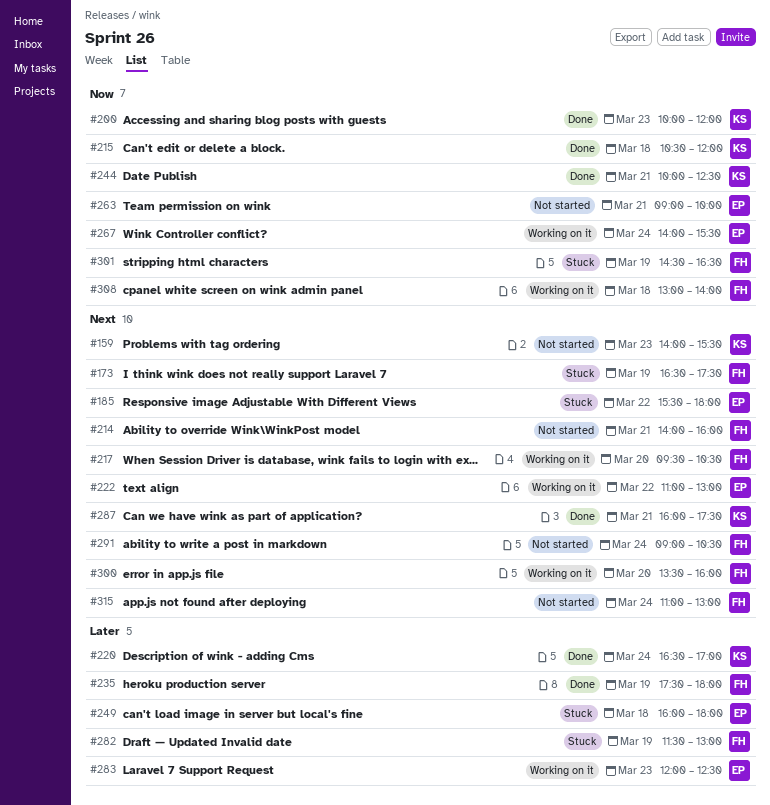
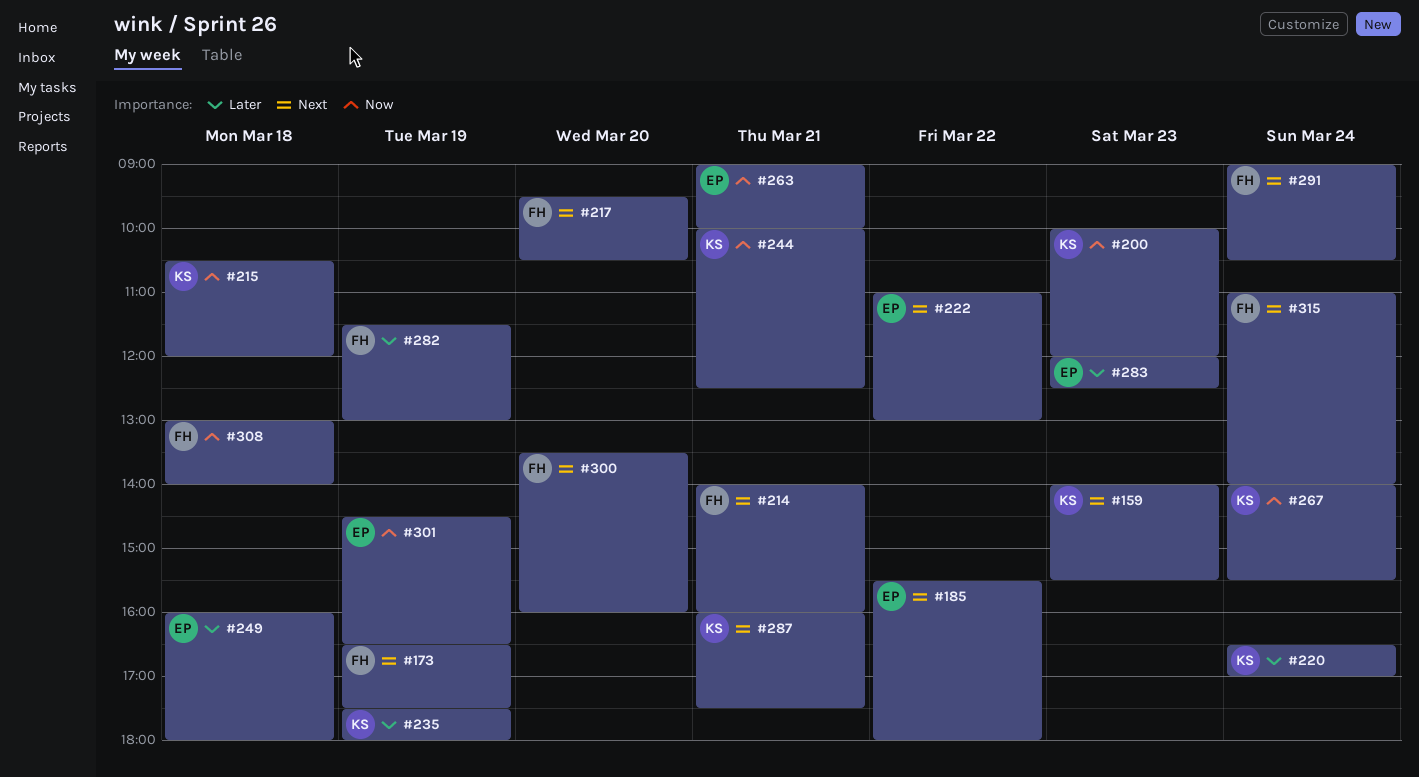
#235, owner: FH -> KS
#267, owner: EP -> KS
#301, owner: FH -> EP
#315, ends: 13:00 -> 14:00

